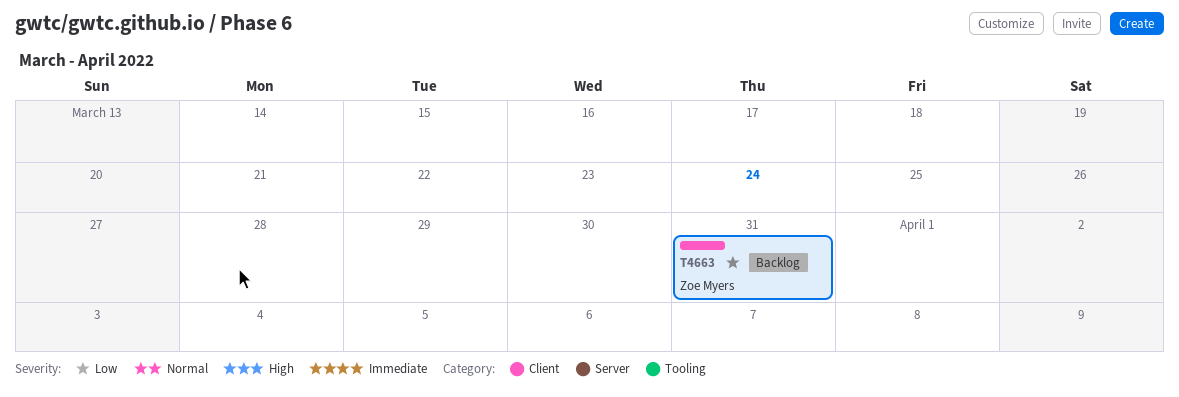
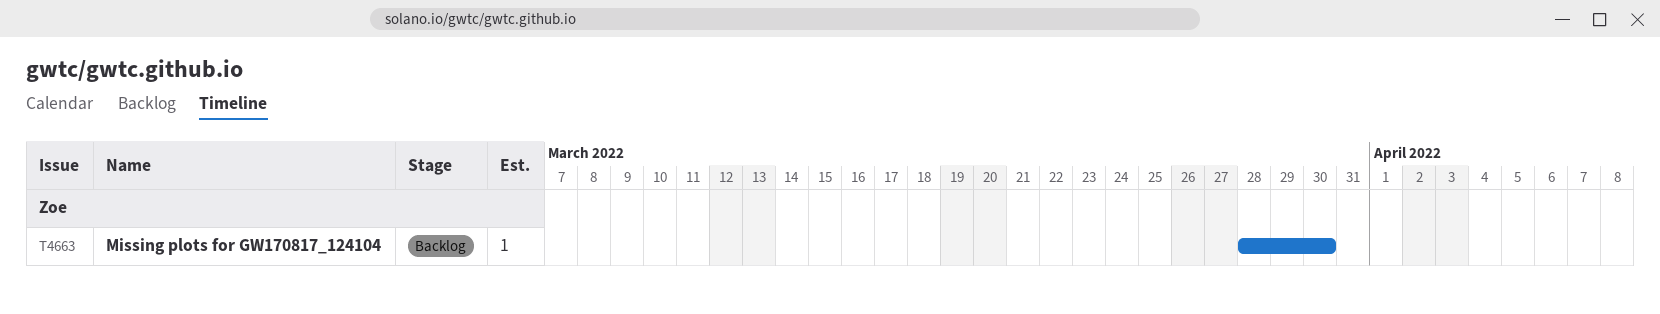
T4663, due: Mar 31 -> Mar 30

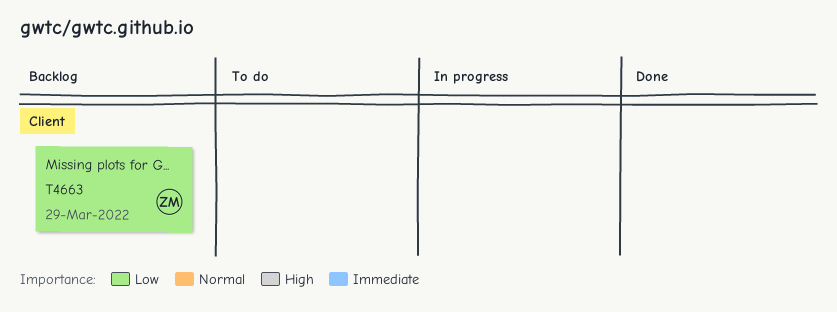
T4663, due: Mar 30 -> Mar 29

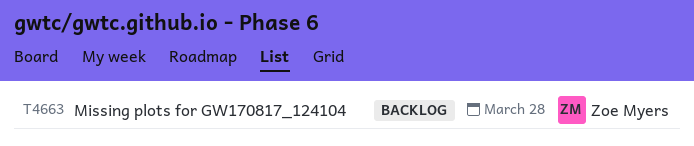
T4663, due: Mar 29 -> Mar 28

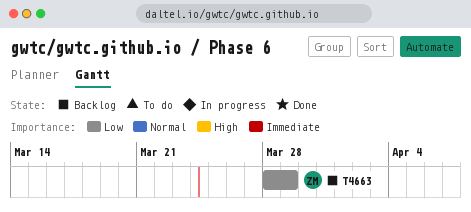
T4663, due: Mar 28 -> Mar 29

